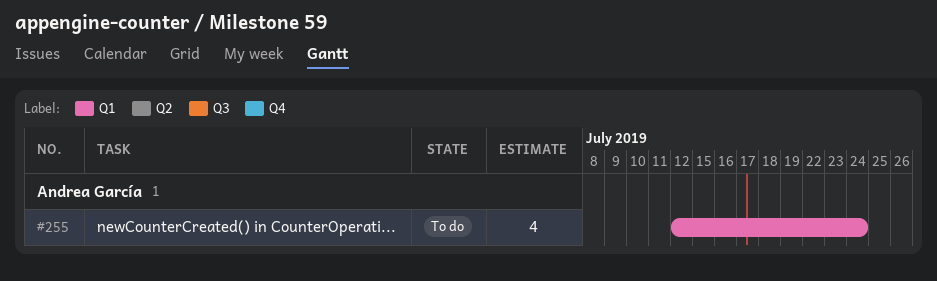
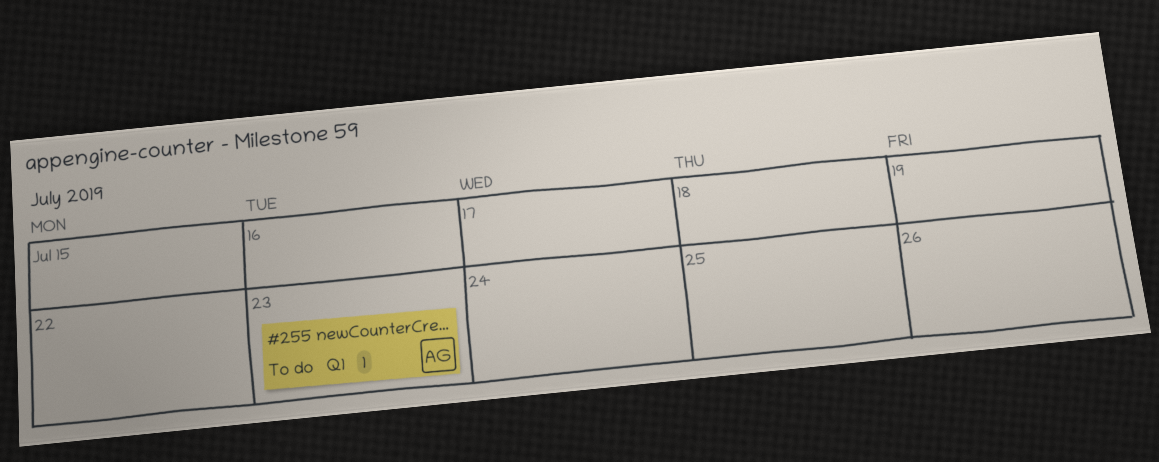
#255, estimate: 4 -> 1
#255, due: Jul 24 -> Jul 23

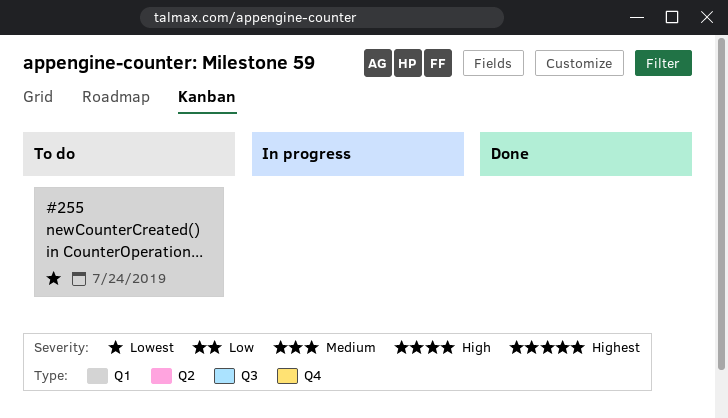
#255, due: Jul 23 -> Jul 24

